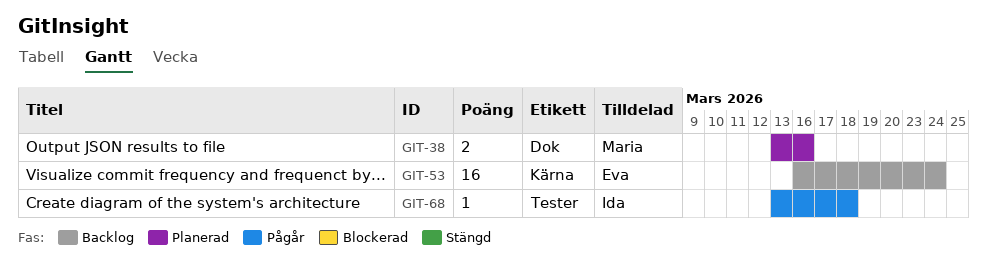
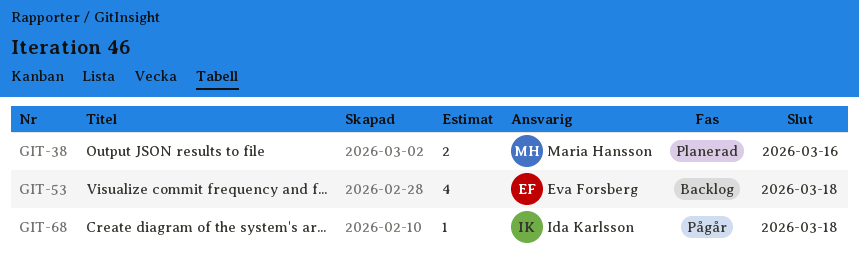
GIT-53, estimate: 16 -> 4
GIT-53, due: Mar 24 -> Mar 18

